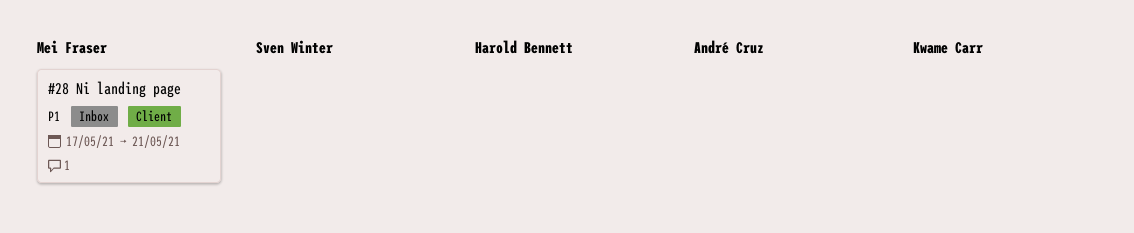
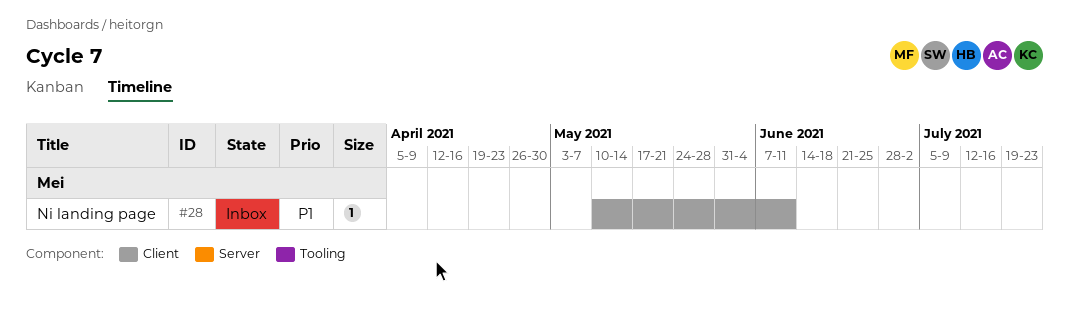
#28, start: May 17 -> May 10
#28, due: May 21 -> Jun 11

